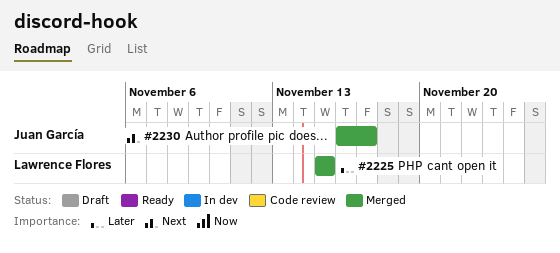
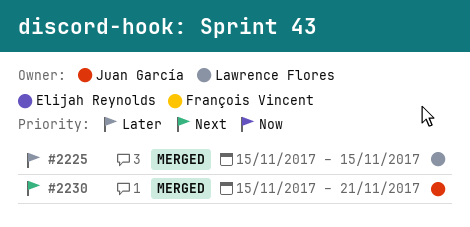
#2230, start: Nov 16 -> Nov 15
#2230, due: Nov 17 -> Nov 21

